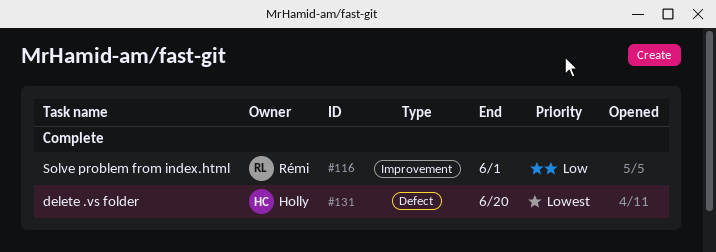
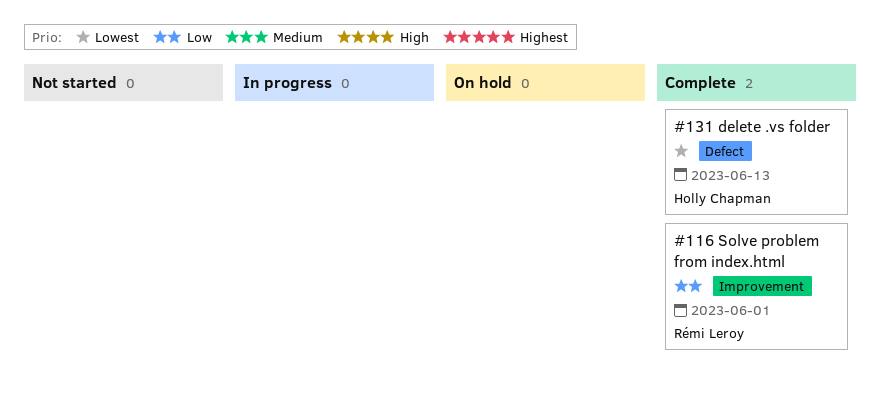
#131, due: Jun 20 -> Jun 13

